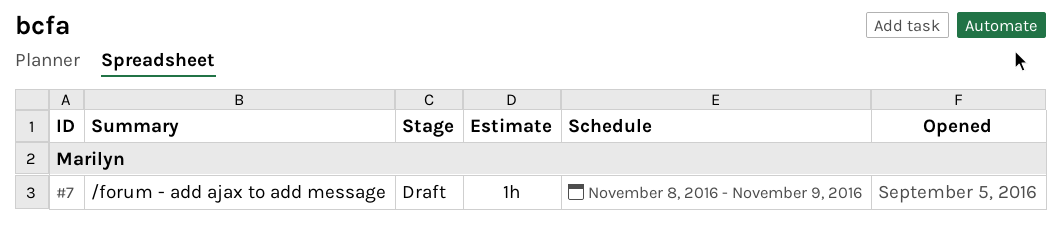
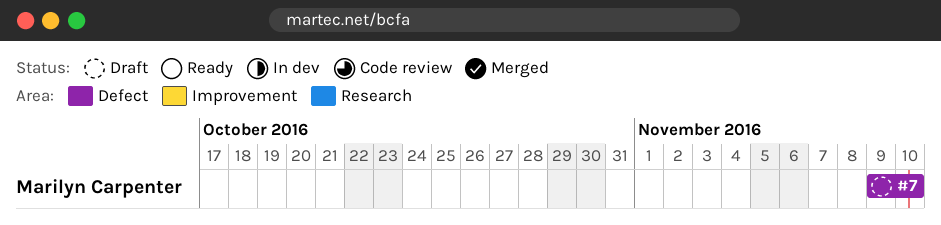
#7, start: Nov 8 -> Nov 9
#7, due: Nov 9 -> Nov 10

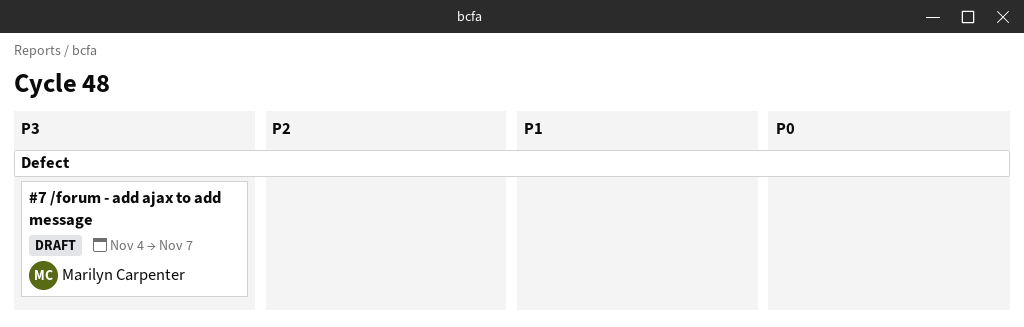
#7, start: Nov 9 -> Nov 4
#7, due: Nov 10 -> Nov 7

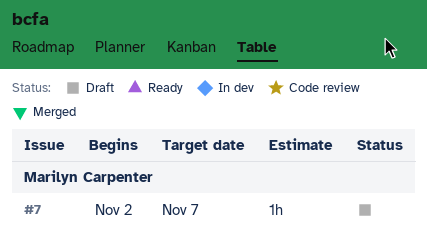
#7, start: Nov 4 -> Nov 2

